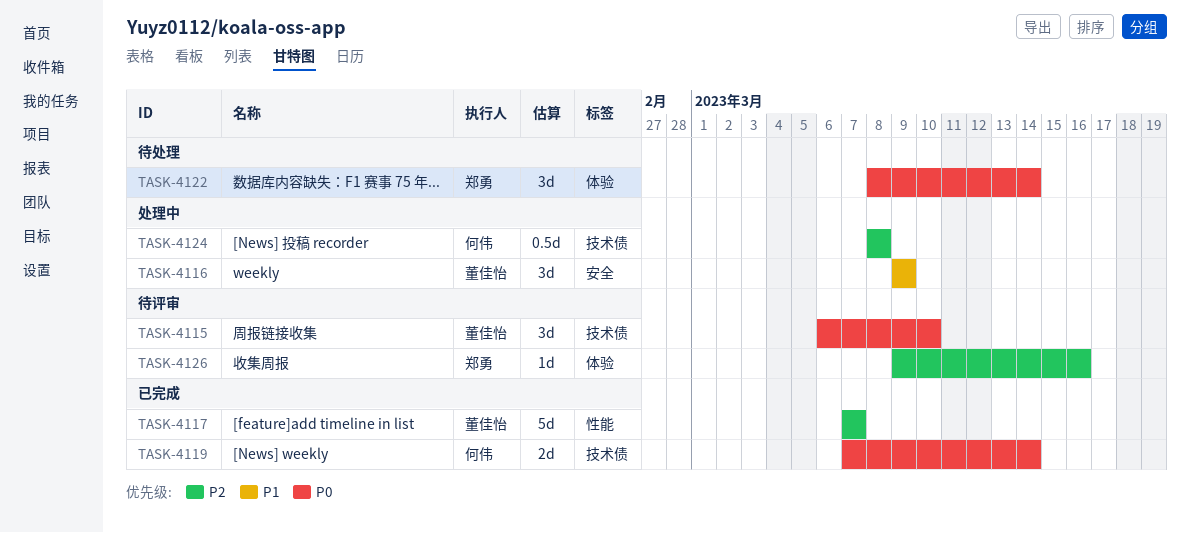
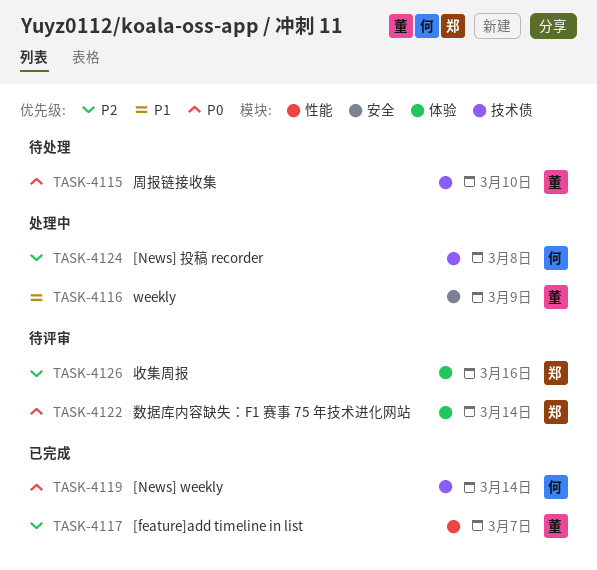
TASK-4115, status: 待评审 -> 待处理
TASK-4122, status: 待处理 -> 待评审

